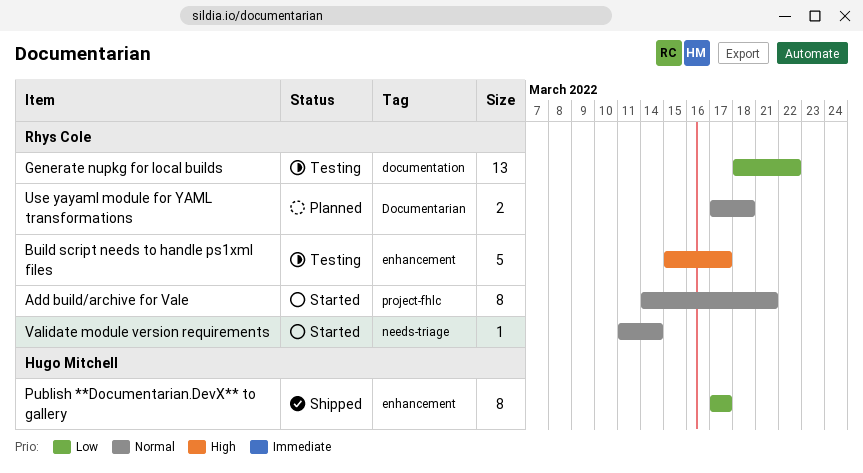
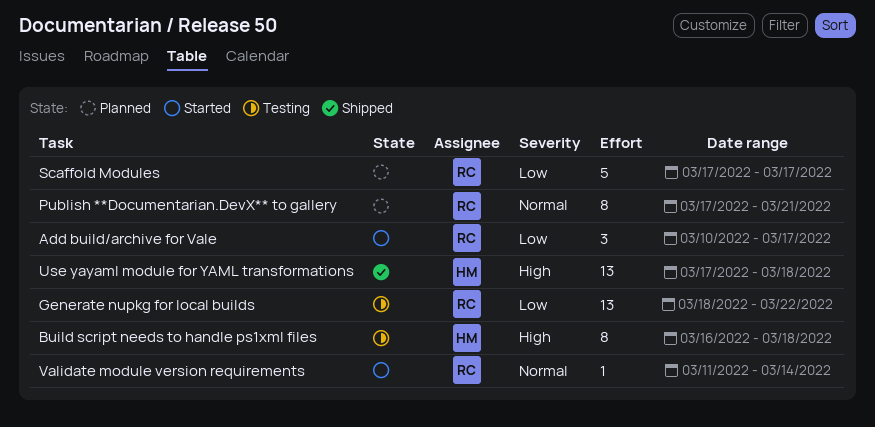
Add build/archive for Vale, priority: Normal -> Low
Add build/archive for Vale, estimate: 8 -> 3
Add build/archive for Vale, start: Mar 14 -> Mar 10
Add build/archive for Vale, due: Mar 21 -> Mar 17
Build script needs to handle ps1xml files, owner: Rhys Cole -> Hugo Mitchell
Build script needs to handle ps1xml files, estimate: 5 -> 8
Build script needs to handle ps1xml files, start: Mar 15 -> Mar 16
Build script needs to handle ps1xml files, due: Mar 17 -> Mar 18
Publish **Documentarian.DevX** to gallery, status: Shipped -> Planned
Publish **Documentarian.DevX** to gallery, owner: Hugo Mitchell -> Rhys Cole
Publish **Documentarian.DevX** to gallery, priority: Low -> Normal
Publish **Documentarian.DevX** to gallery, due: Mar 17 -> Mar 21
Scaffold Modules: none -> present
Use yayaml module for YAML transformations, status: Planned -> Shipped
Use yayaml module for YAML transformations, owner: Rhys Cole -> Hugo Mitchell
Use yayaml module for YAML transformations, priority: Normal -> High
Use yayaml module for YAML transformations, estimate: 2 -> 13

